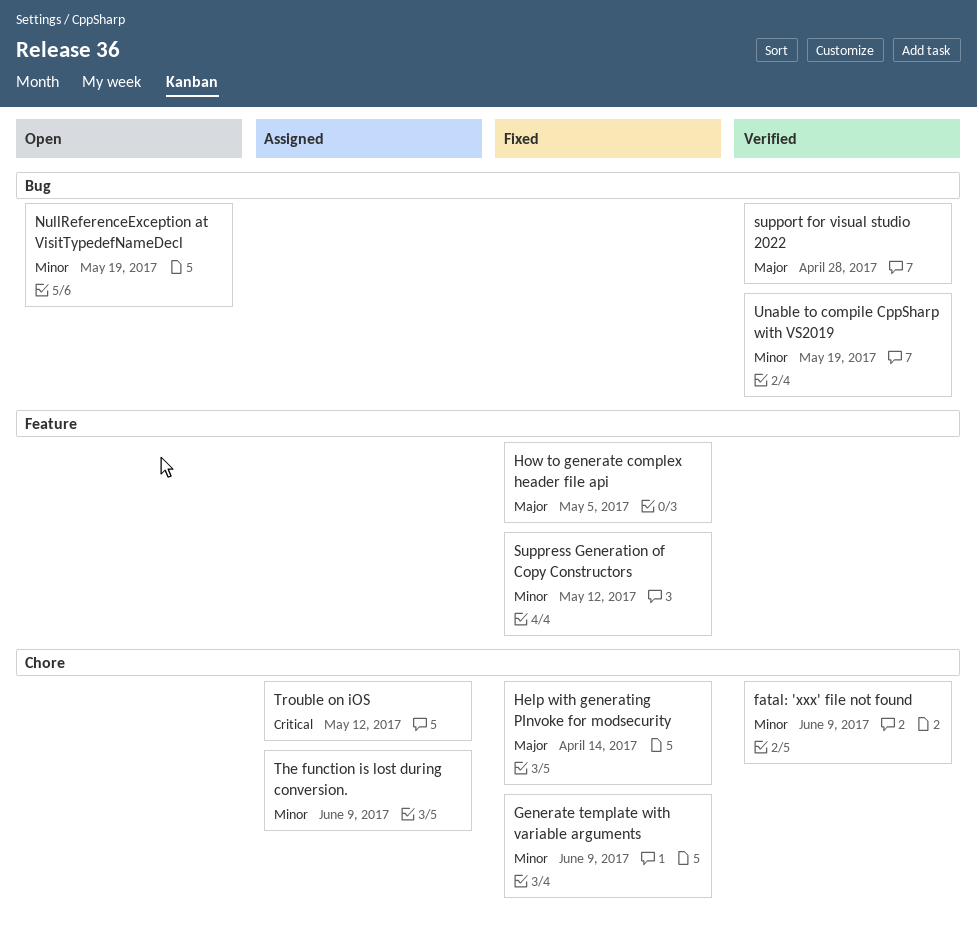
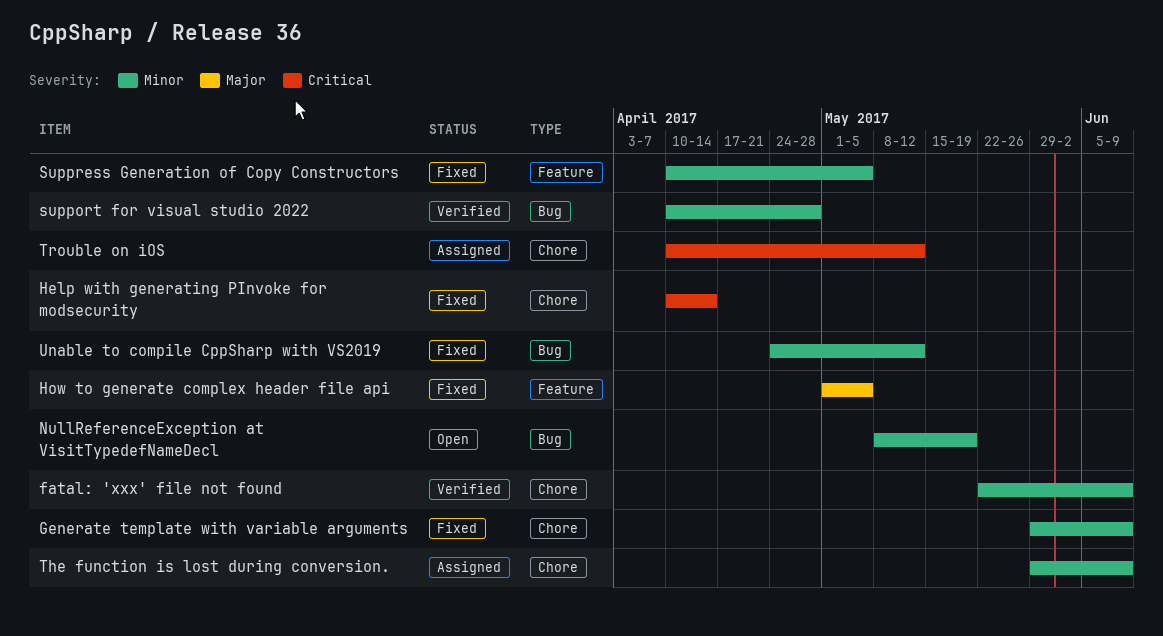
Help with generating PInvoke for modsecurity, priority: Major -> Critical
support for visual studio 2022, priority: Major -> Minor
Suppress Generation of Copy Constructors, due: May 12 -> May 5
Unable to compile CppSharp with VS2019, status: Verified -> Fixed
Unable to compile CppSharp with VS2019, due: May 19 -> May 12

